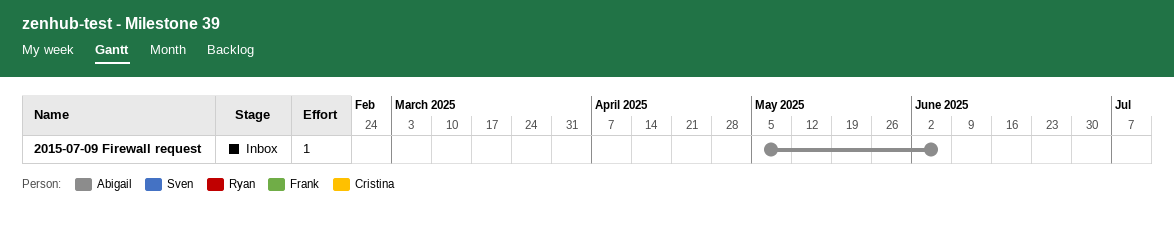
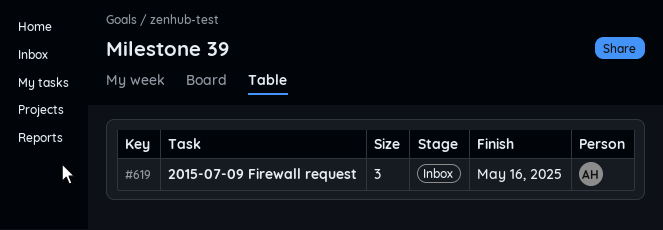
2015-07-09 Firewall request, estimate: 1 -> 3
2015-07-09 Firewall request, due: Jun 6 -> May 16

